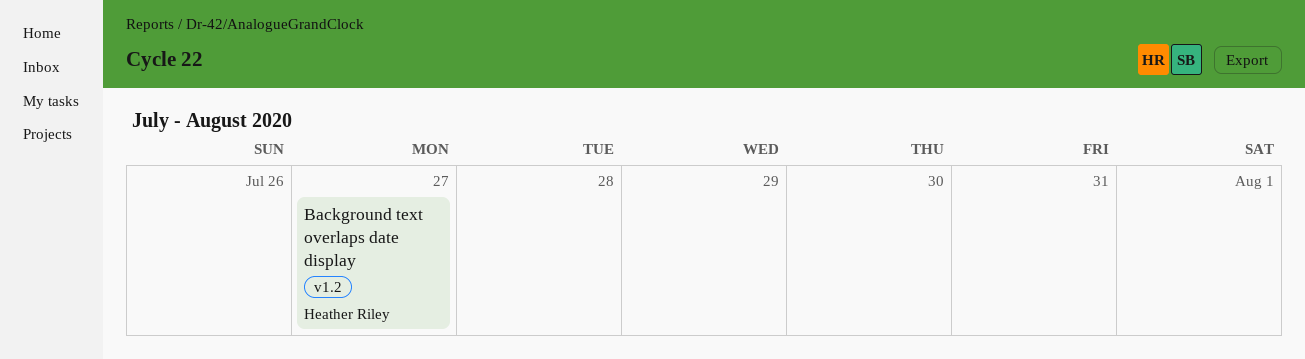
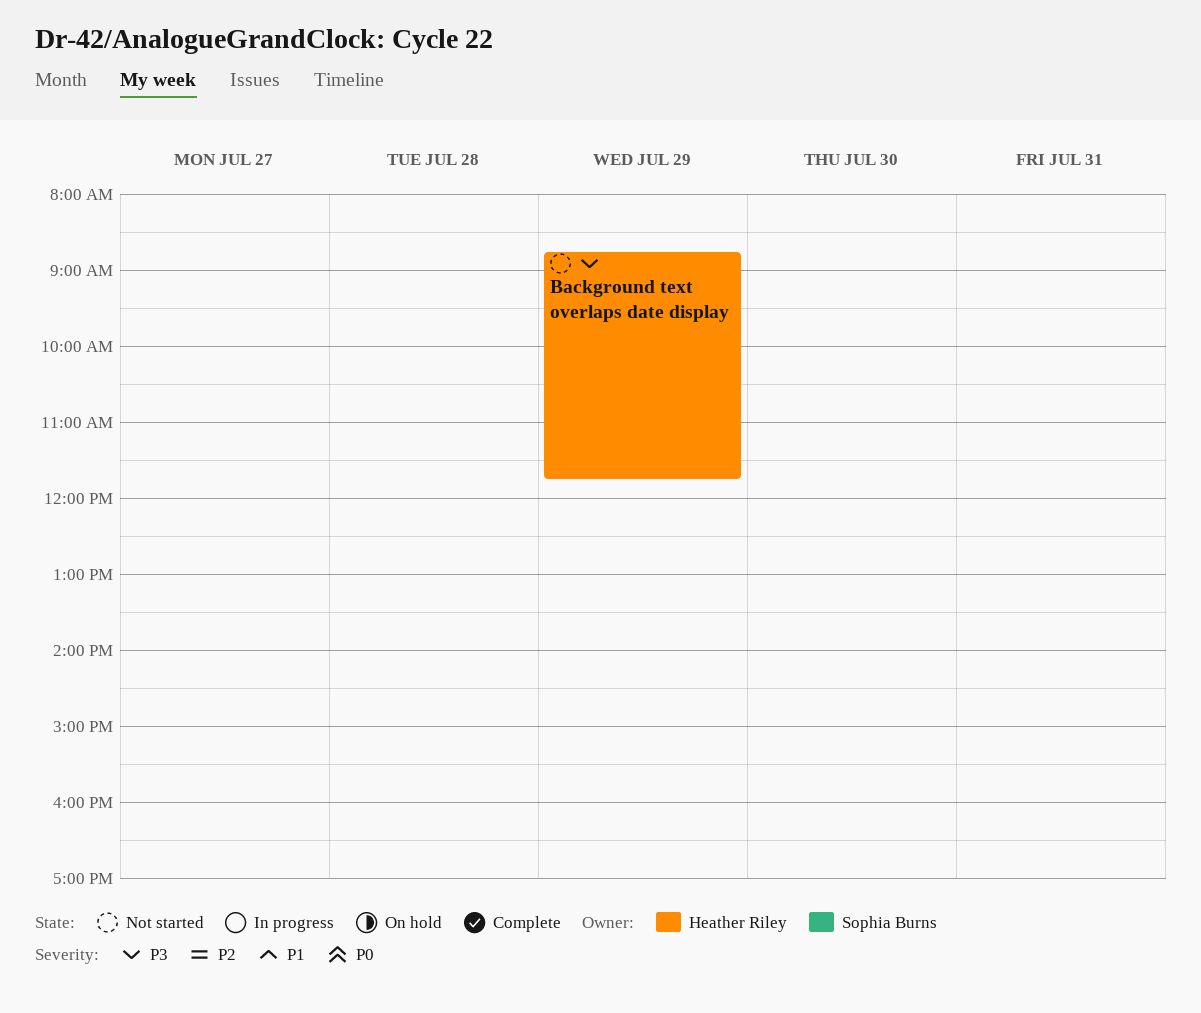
Background text overlaps date display, day: Jul 27 -> Jul 29

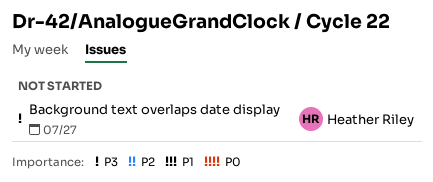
Background text overlaps date display, day: Jul 29 -> Jul 27

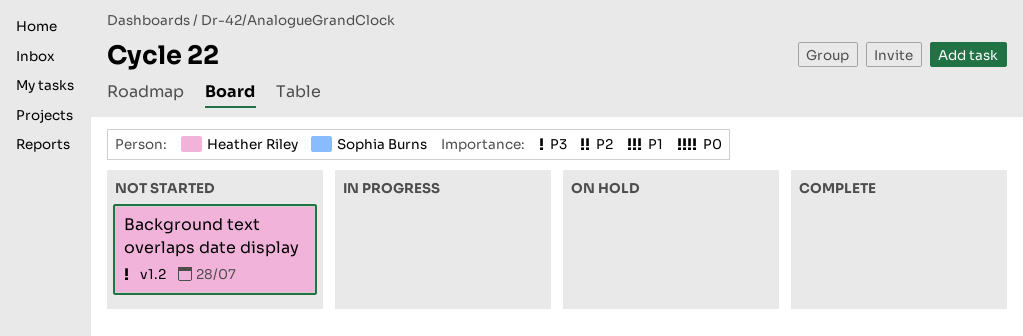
Background text overlaps date display, day: Jul 27 -> Jul 28

